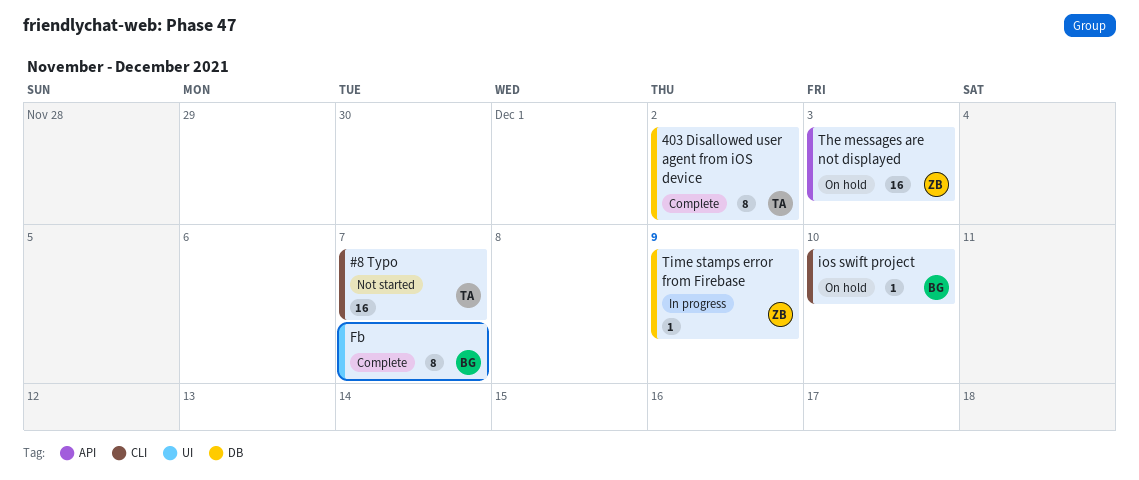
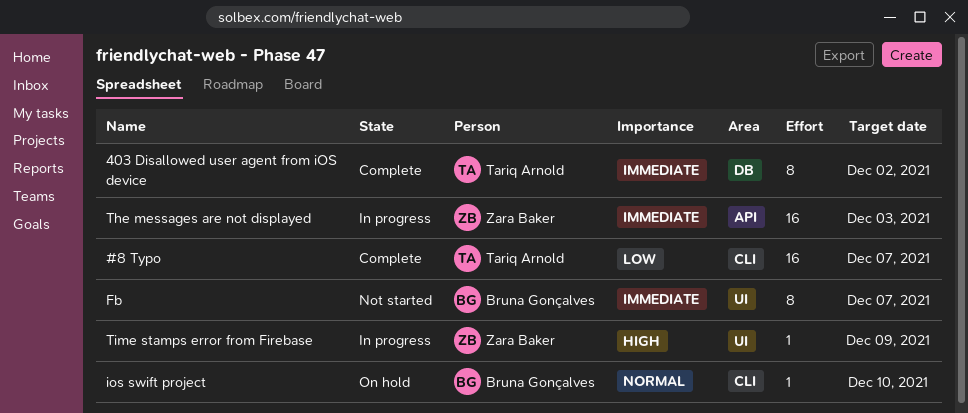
#8 Typo, status: Not started -> Complete
Fb, status: Complete -> Not started
The messages are not displayed, status: On hold -> In progress
Time stamps error from Firebase, label: DB -> UI

